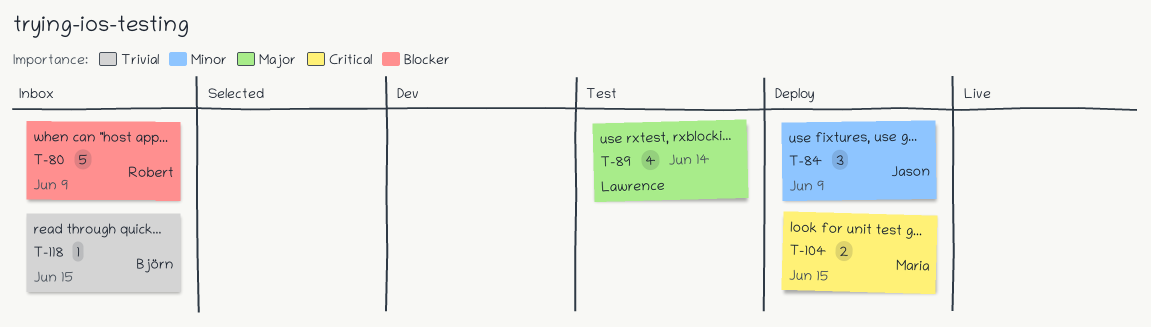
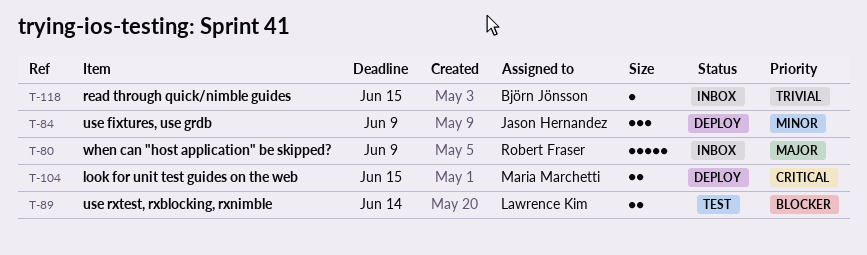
T-80, priority: Blocker -> Major
T-89, priority: Major -> Blocker
T-89, estimate: 4 -> 2

